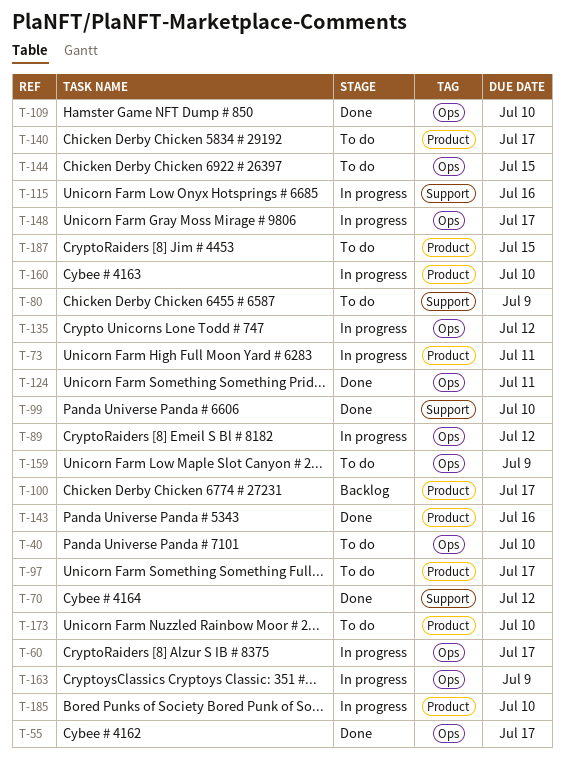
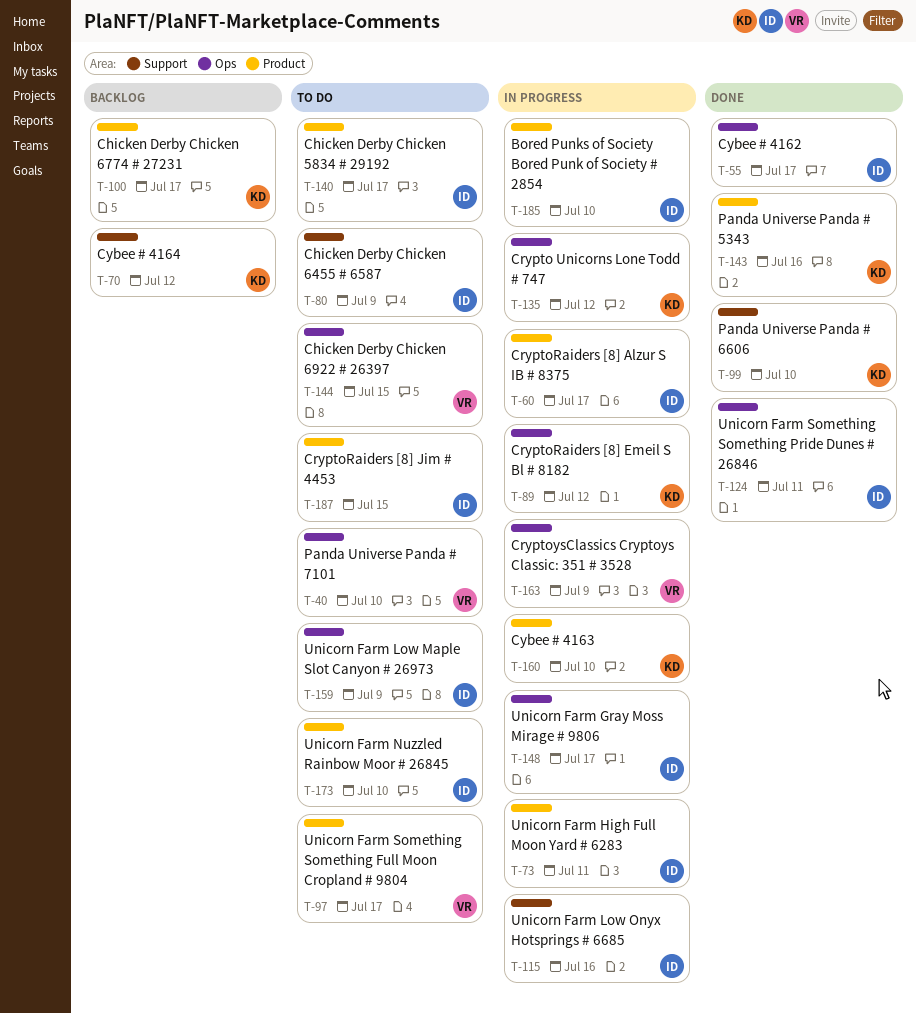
T-60, label: Ops -> Product
T-70, status: Done -> Backlog
T-109: present -> none

